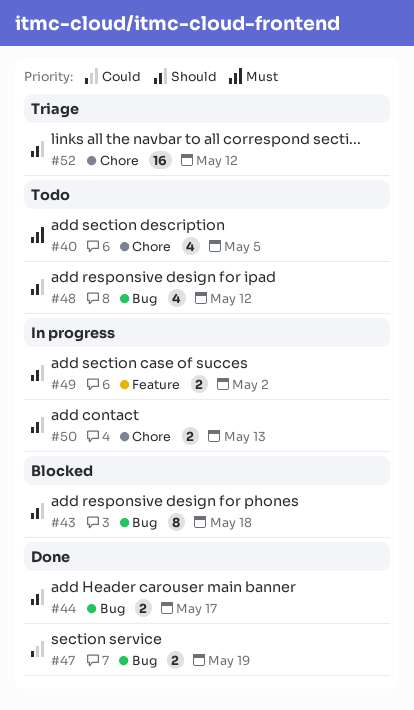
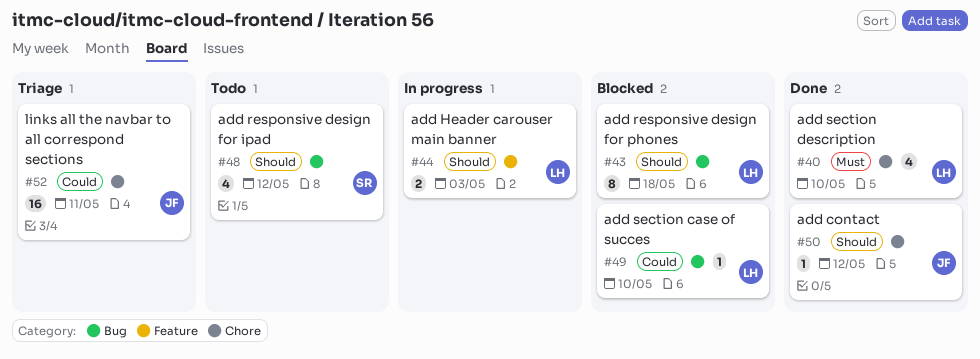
#40, status: Todo -> Done
#40, due: May 5 -> May 10
#44, status: Done -> In progress
#44, label: Bug -> Feature
#44, due: May 17 -> May 3
#47: present -> none
#49, status: In progress -> Blocked
#49, priority: Should -> Could
#49, label: Feature -> Bug
#49, estimate: 2 -> 1
#49, due: May 2 -> May 10
#50, status: In progress -> Done
#50, estimate: 2 -> 1
#50, due: May 13 -> May 12
#52, priority: Should -> Could
#52, due: May 12 -> May 11

